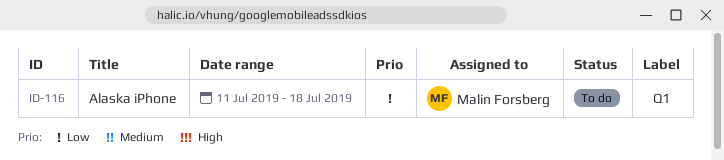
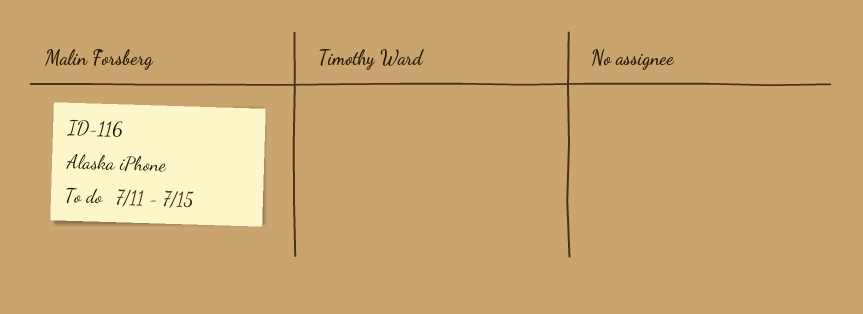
ID-116, due: Jul 18 -> Jul 15

